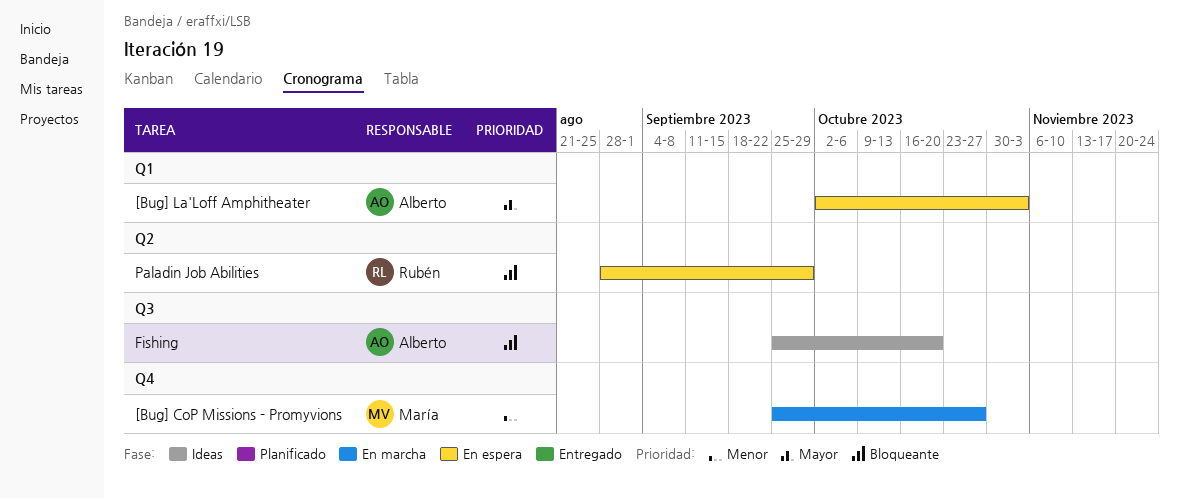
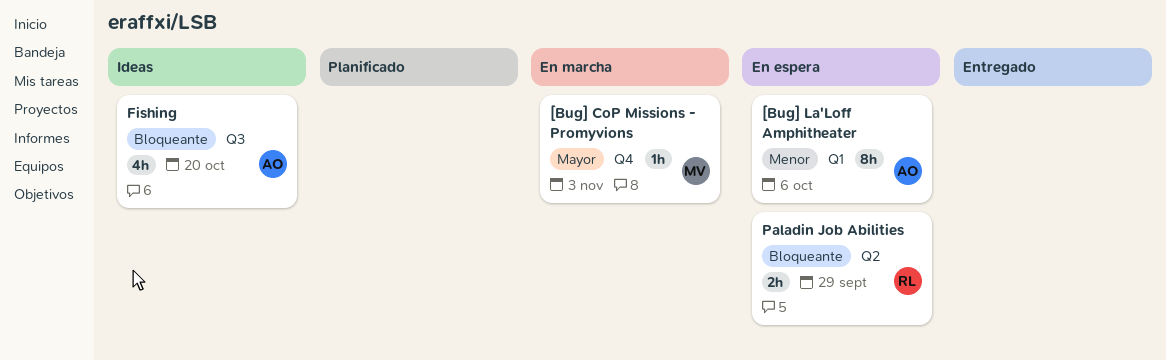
[Bug] CoP Missions - Promyvions, priority: Menor -> Mayor
[Bug] CoP Missions - Promyvions, due: Oct 27 -> Nov 3
[Bug] La'Loff Amphitheater, priority: Mayor -> Menor
[Bug] La'Loff Amphitheater, due: Nov 3 -> Oct 6

